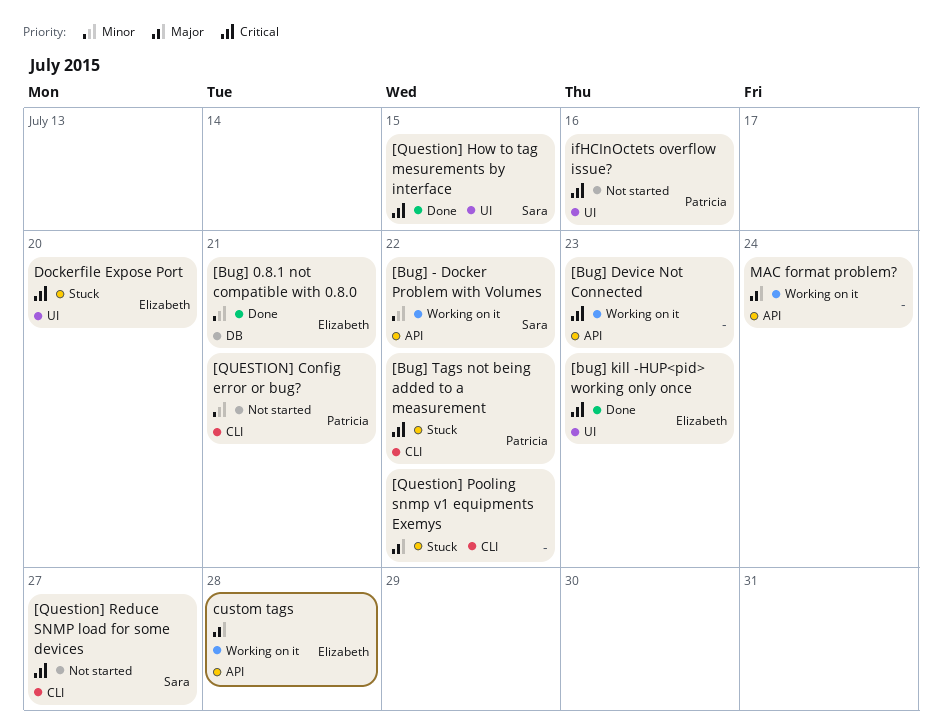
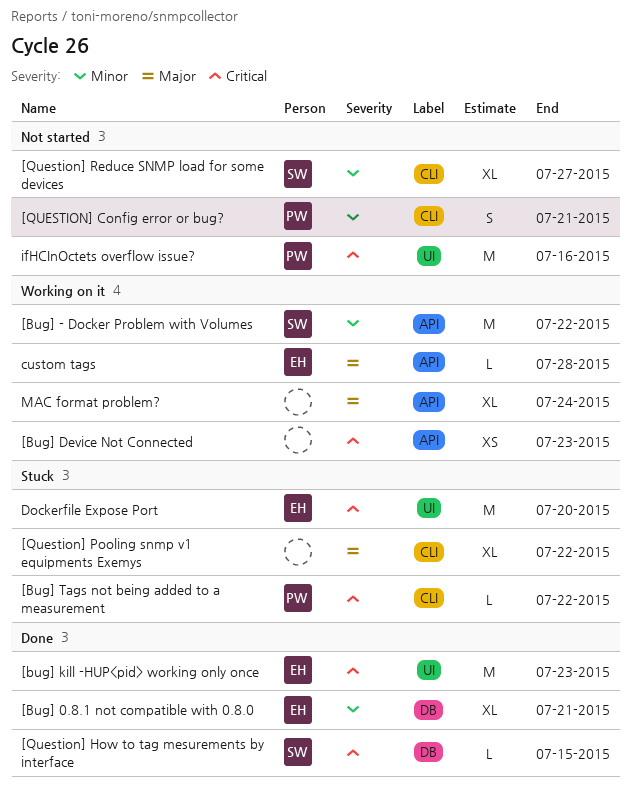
[Question] How to tag mesurements by interface, label: UI -> DB
[Question] Reduce SNMP load for some devices, priority: Critical -> Minor

